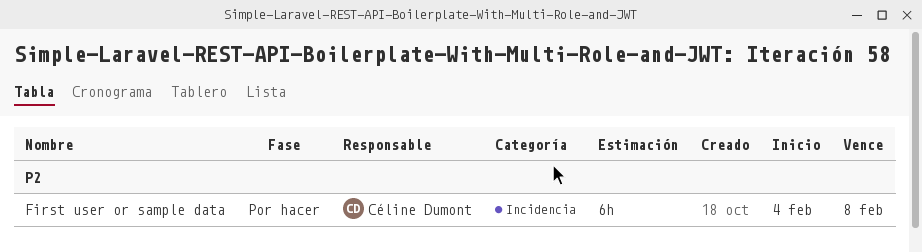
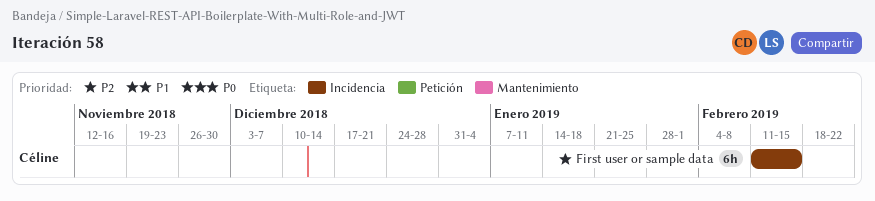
First user or sample data, start: Feb 4 -> Feb 11
First user or sample data, due: Feb 8 -> Feb 15

